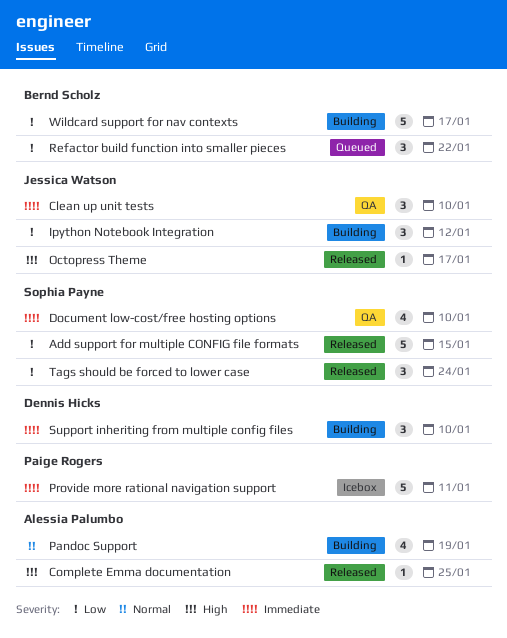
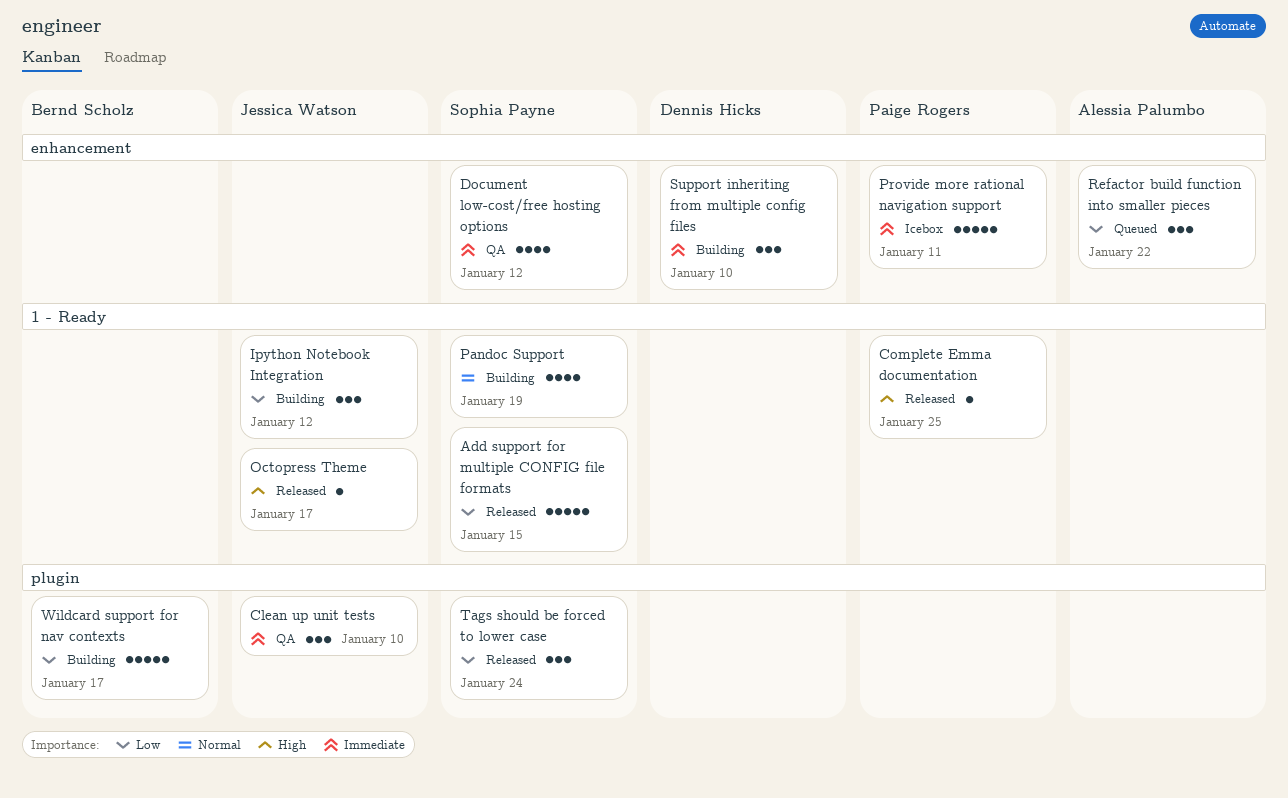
Complete Emma documentation, owner: Alessia Palumbo -> Paige Rogers
Document low-cost/free hosting options, due: Jan 10 -> Jan 12
Pandoc Support, owner: Alessia Palumbo -> Sophia Payne
Refactor build function into smaller pieces, owner: Bernd Scholz -> Alessia Palumbo

